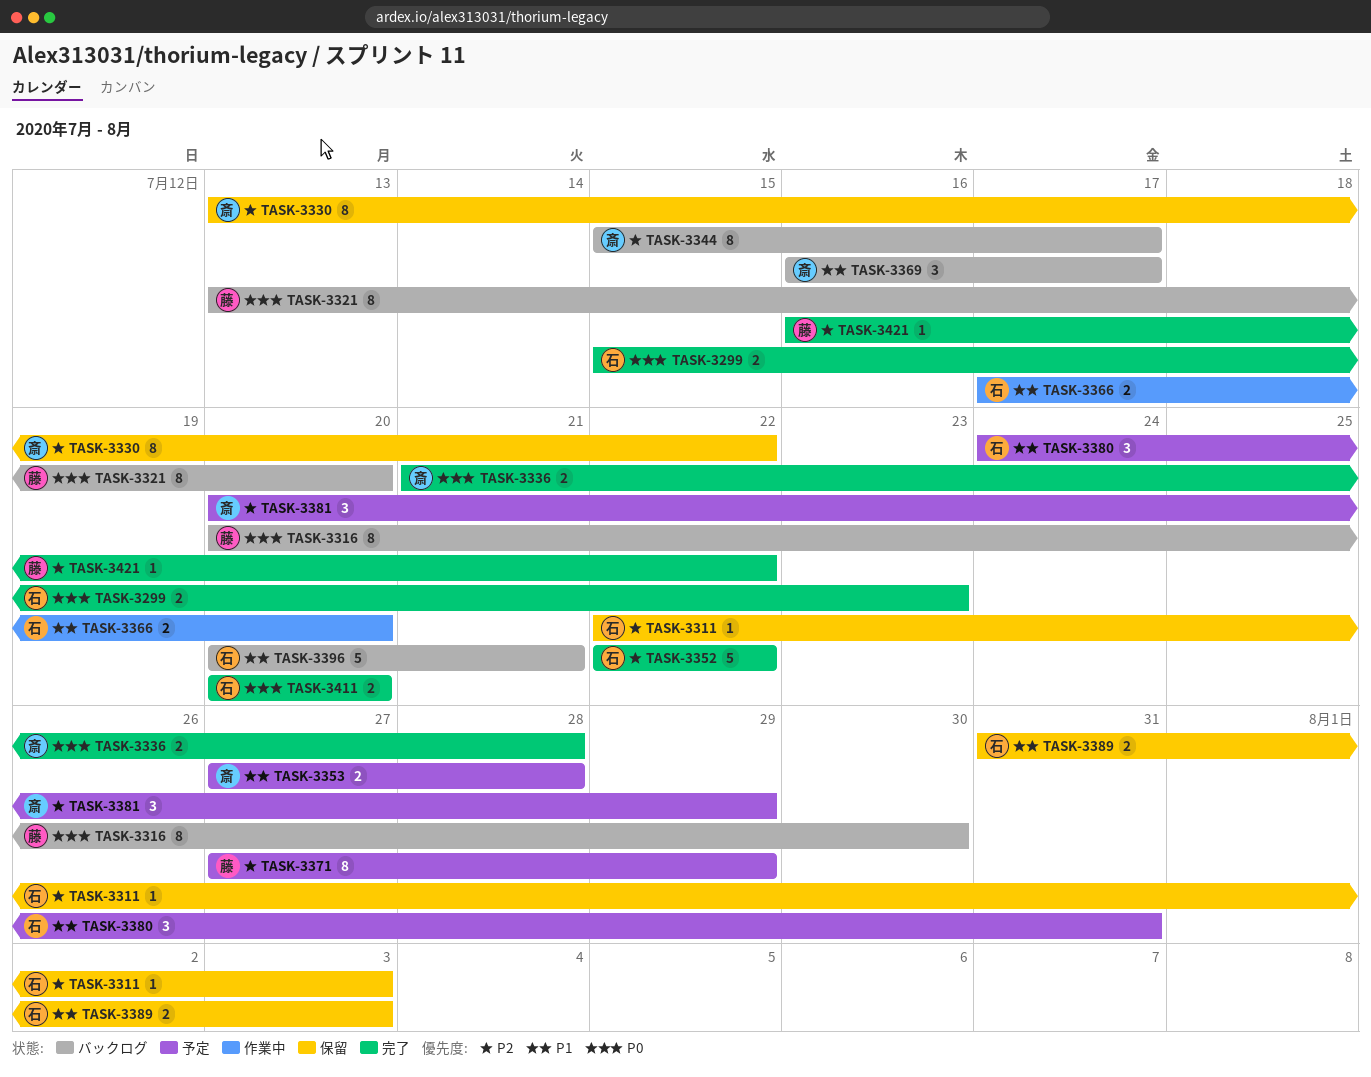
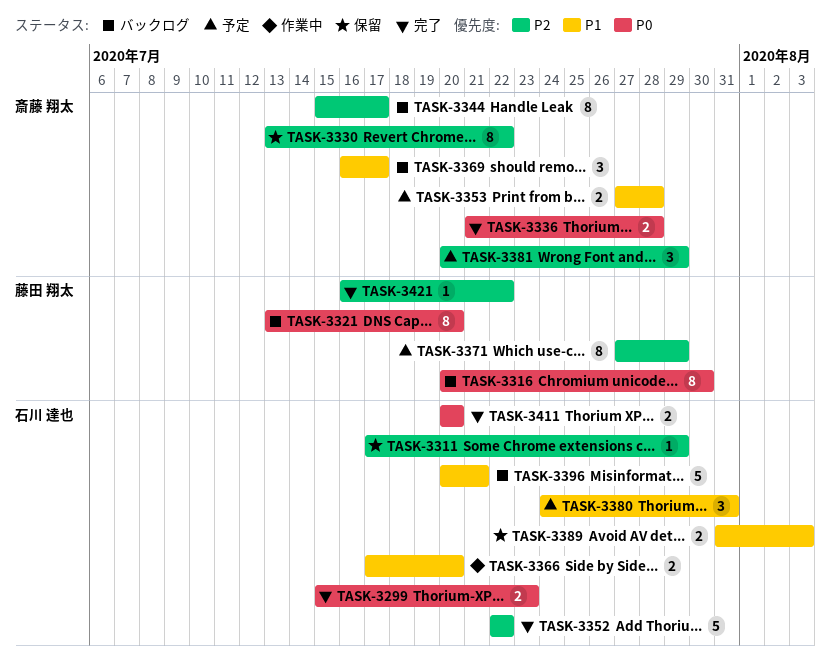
TASK-3311, start: Jul 22 -> Jul 17
TASK-3311, due: Aug 3 -> Jul 29

